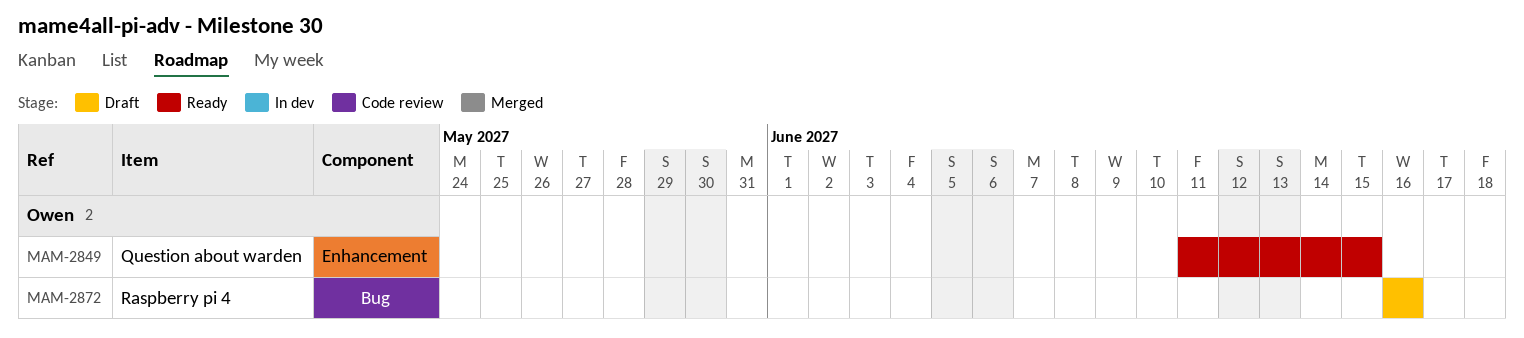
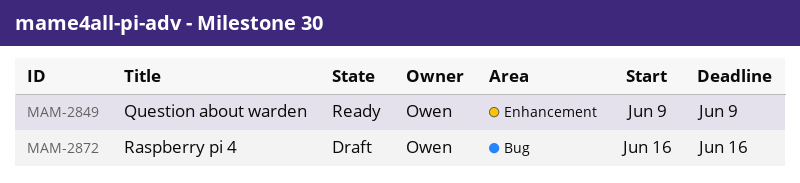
MAM-2849, start: Jun 11 -> Jun 9
MAM-2849, due: Jun 15 -> Jun 9

